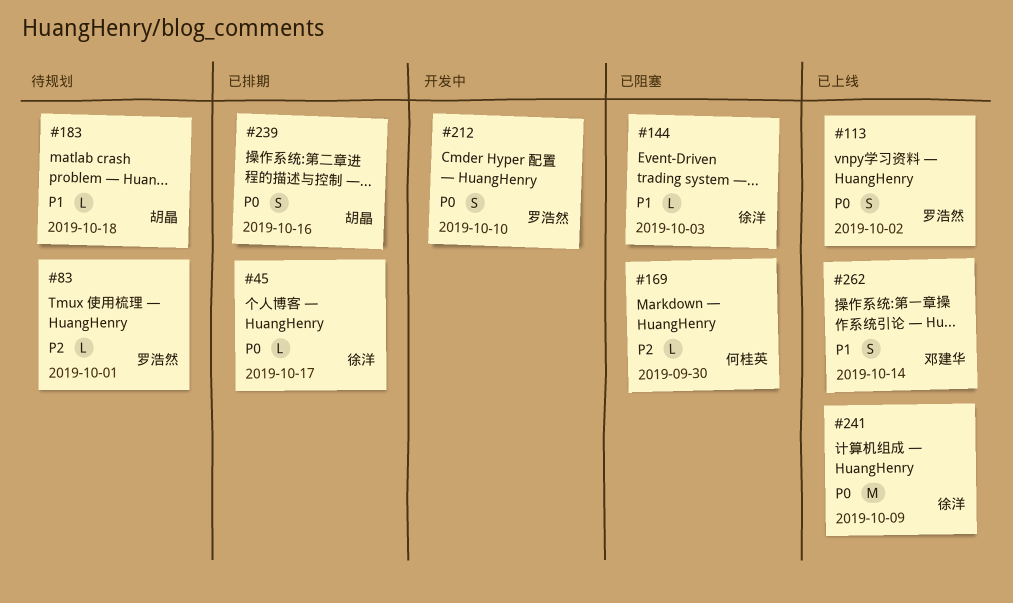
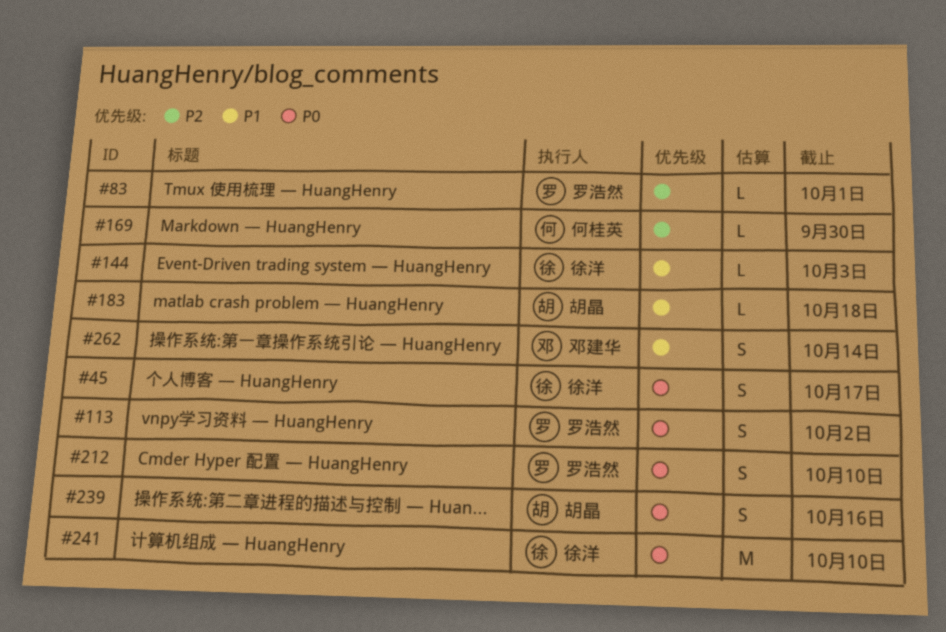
#45, estimate: L -> S
#241, due: Oct 9 -> Oct 10

